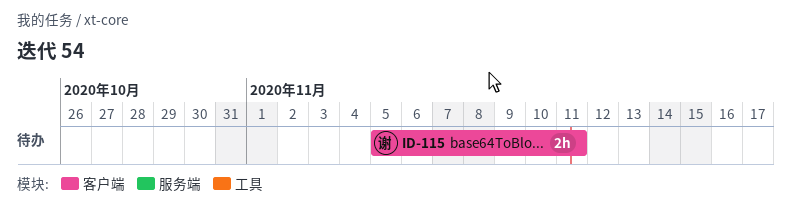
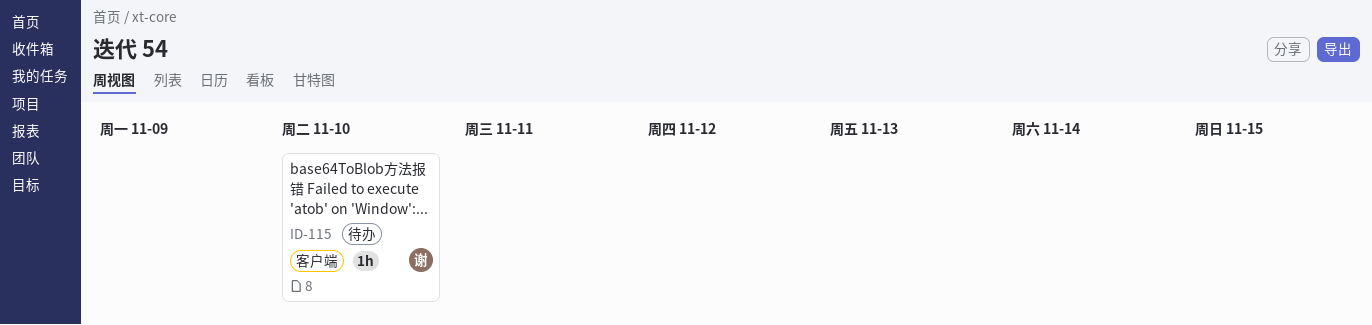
ID-115, estimate: 2h -> 1h
ID-115, due: Nov 11 -> Nov 10

